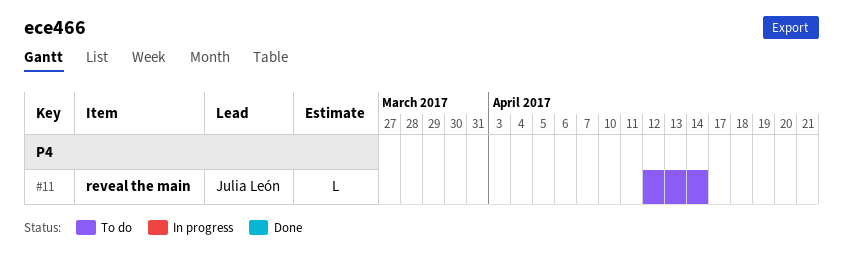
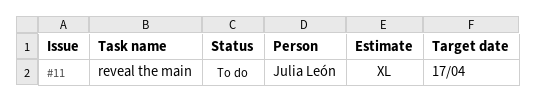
#11, estimate: L -> XL
#11, due: Apr 14 -> Apr 17

